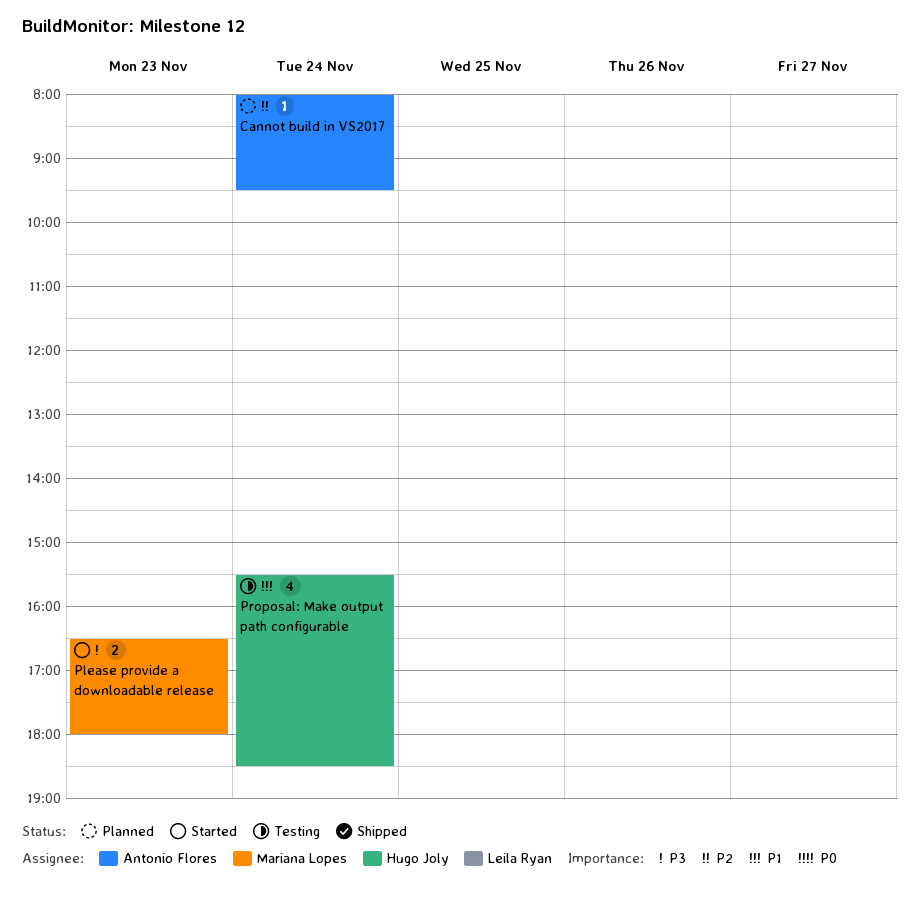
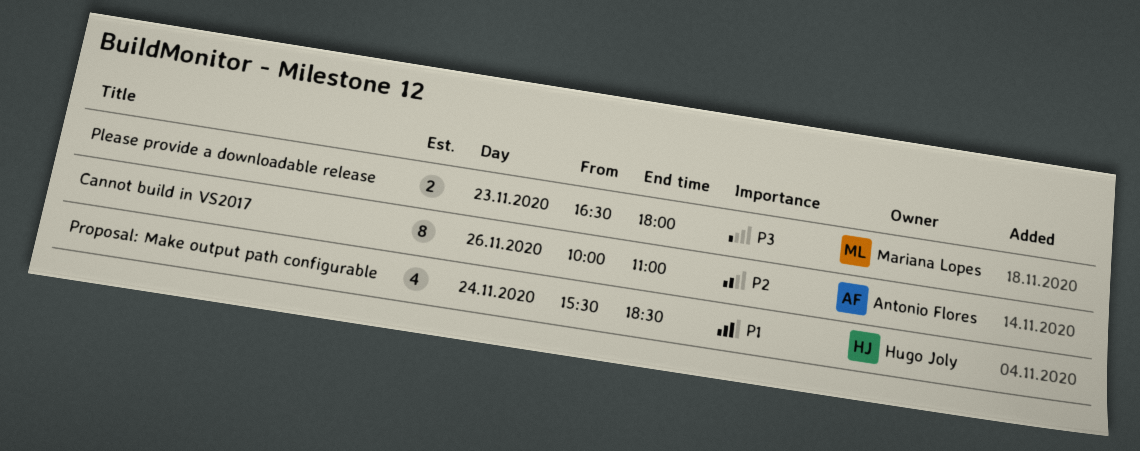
Cannot build in VS2017, estimate: 1 -> 8
Cannot build in VS2017, day: Nov 24 -> Nov 26
Cannot build in VS2017, begins: 08:00 -> 10:00
Cannot build in VS2017, ends: 09:30 -> 11:00

